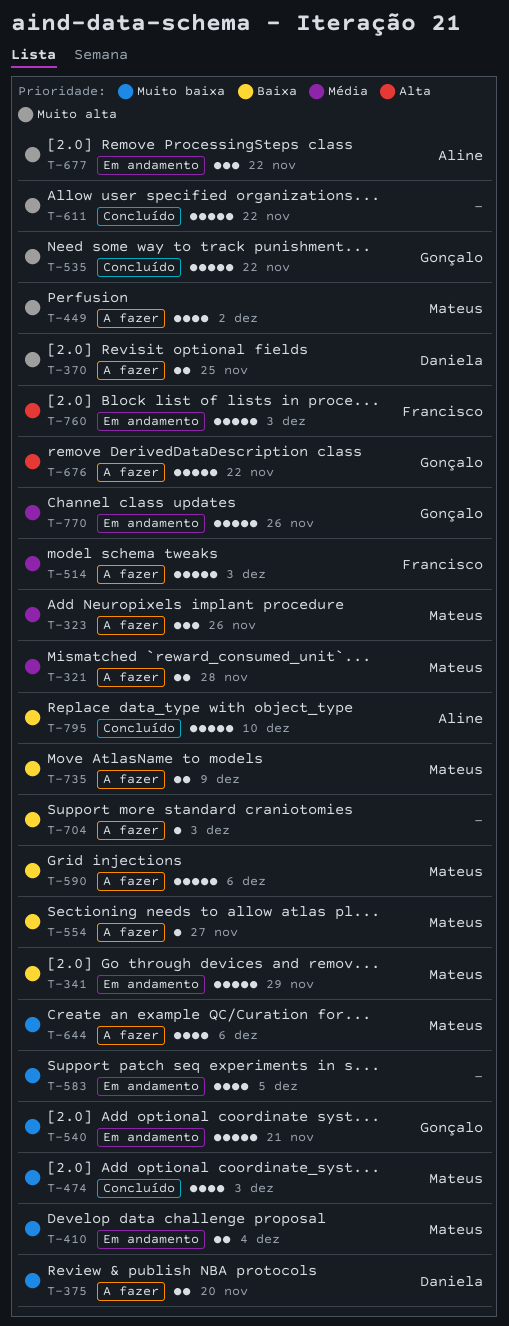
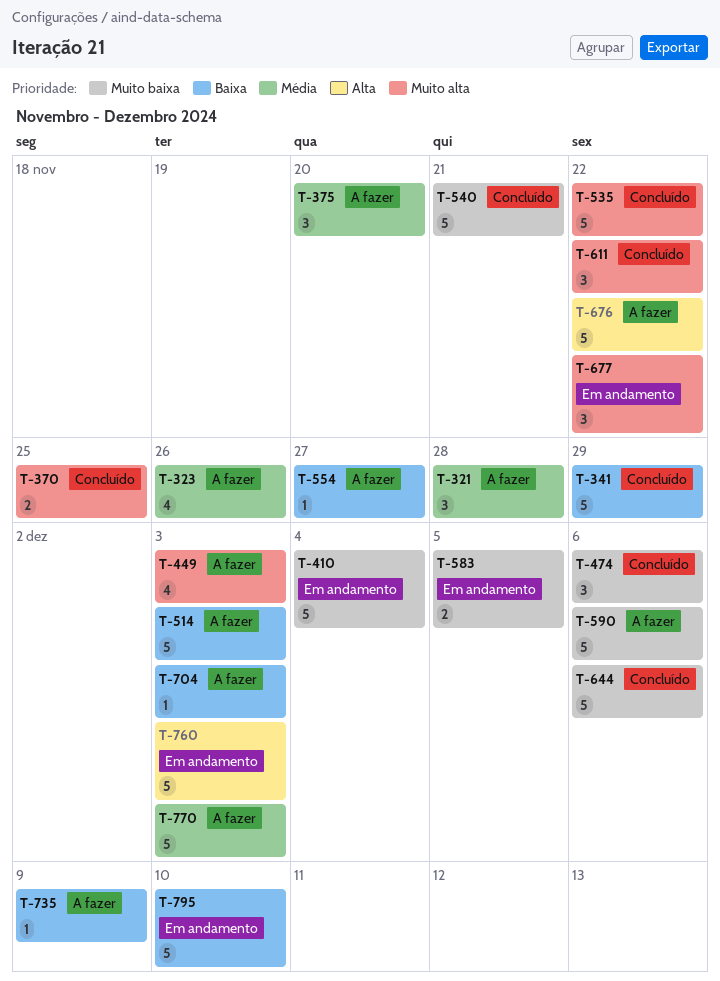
T-321, estimate: 2 -> 3
T-323, estimate: 3 -> 4
T-341, status: Em andamento -> Concluído
T-370, status: A fazer -> Concluído
T-375, priority: Muito baixa -> Média
T-375, estimate: 2 -> 3
T-410, estimate: 2 -> 5
T-449, due: Dec 2 -> Dec 3
T-474, estimate: 4 -> 3
T-474, due: Dec 3 -> Dec 6
T-514, priority: Média -> Baixa
T-540, status: Em andamento -> Concluído
T-583, estimate: 4 -> 2
T-590, priority: Baixa -> Muito baixa
T-611, estimate: 5 -> 3
T-644, status: A fazer -> Concluído
T-644, estimate: 4 -> 5
T-735, estimate: 2 -> 1
T-770, status: Em andamento -> A fazer
T-770, due: Nov 26 -> Dec 3
T-795, status: Concluído -> Em andamento

